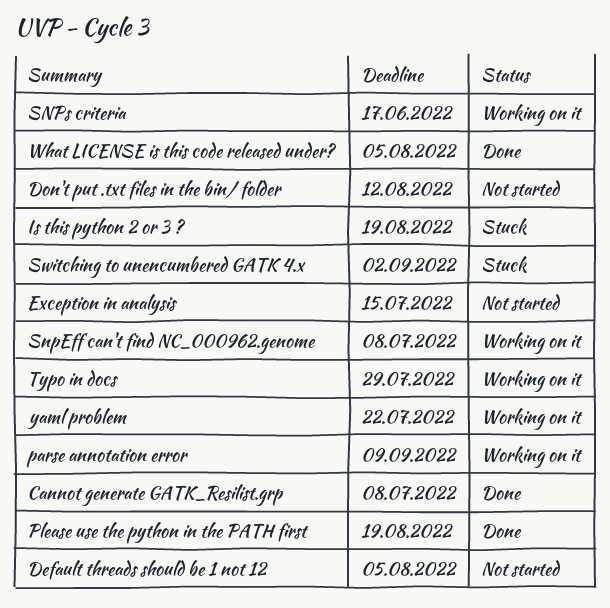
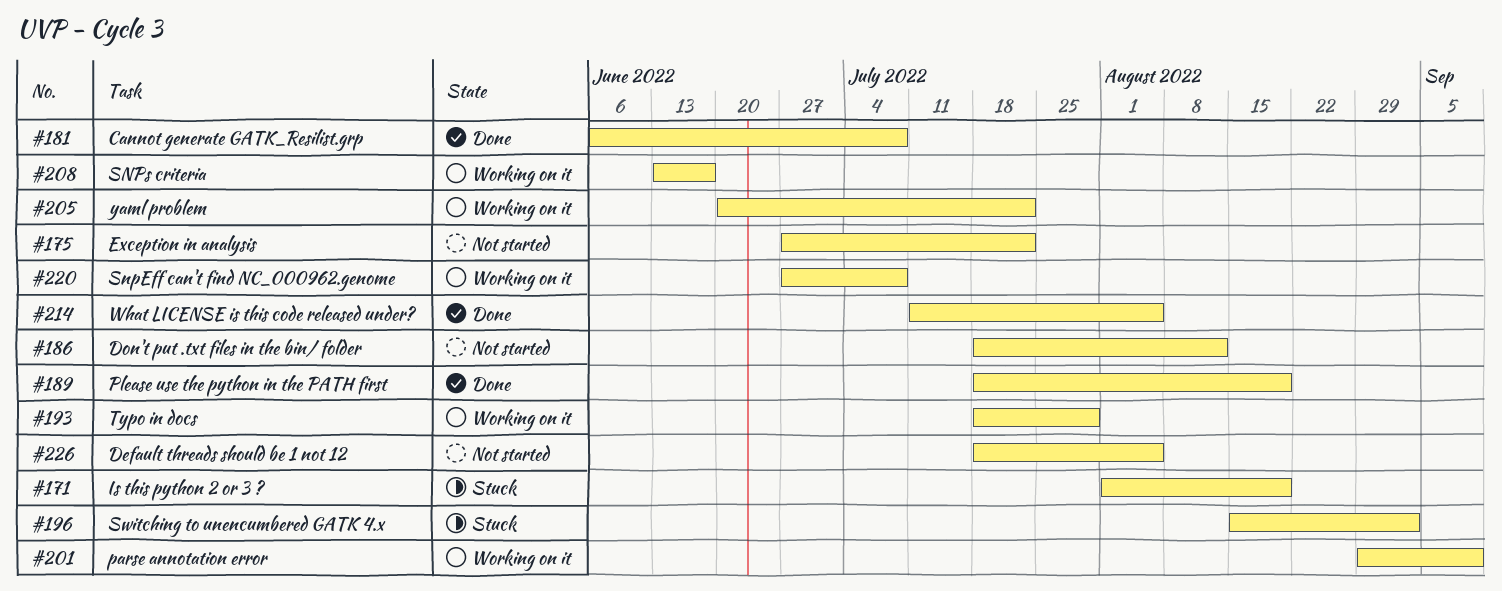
Exception in analysis, due: Jul 15 -> Jul 22

